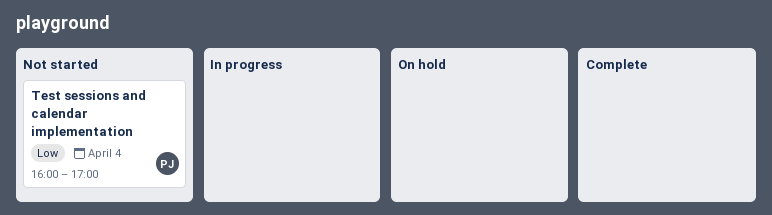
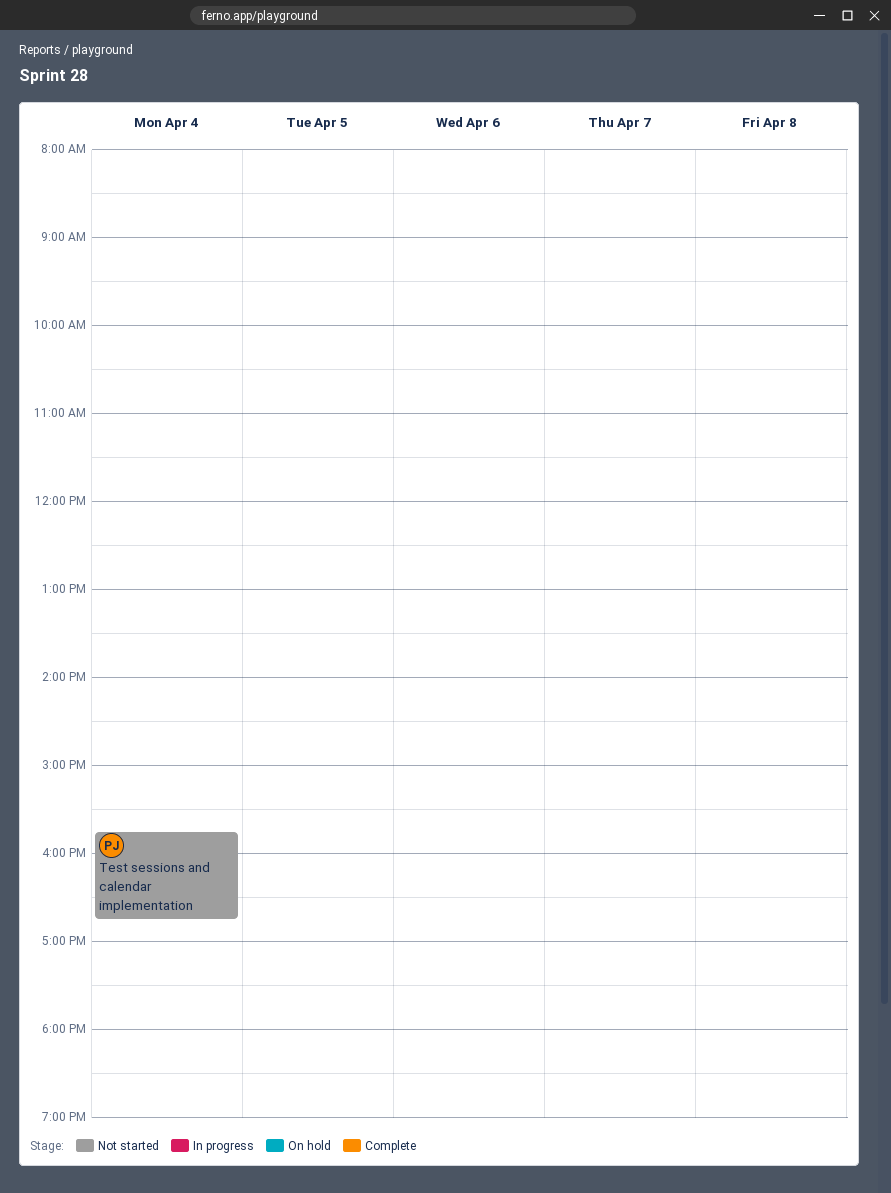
Test sessions and calendar implementation, begins: 16:00 -> 15:45
Test sessions and calendar implementation, ends: 17:00 -> 16:45

